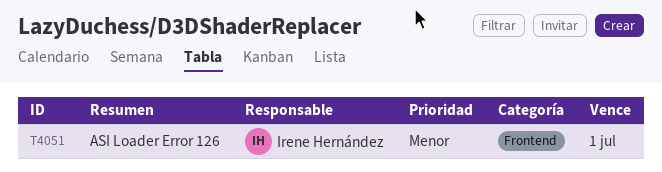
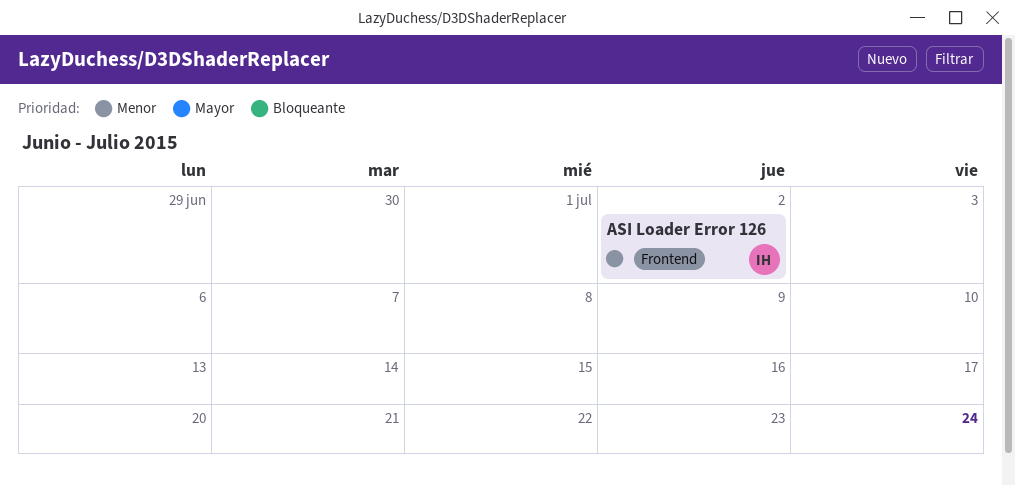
ASI Loader Error 126, due: Jul 1 -> Jul 2

